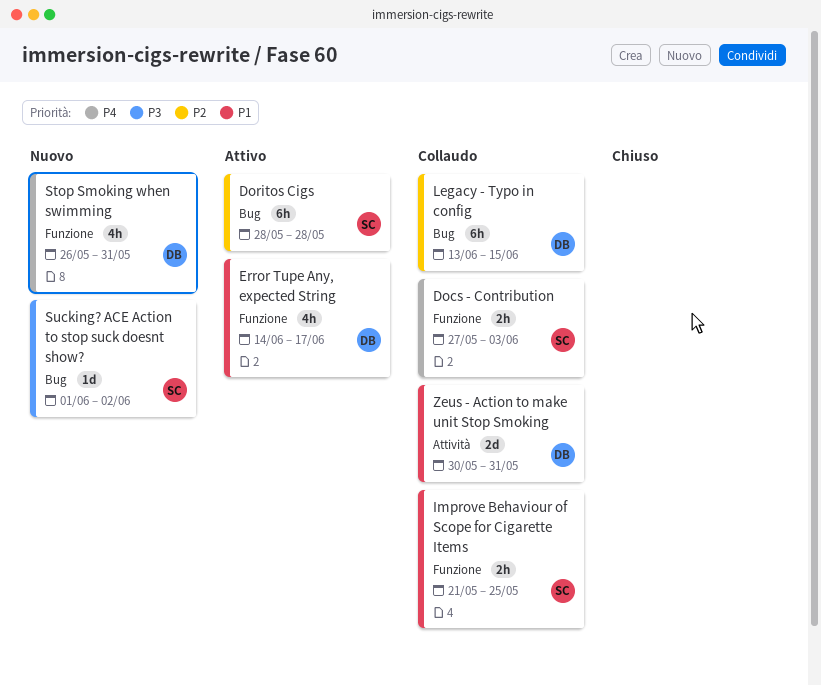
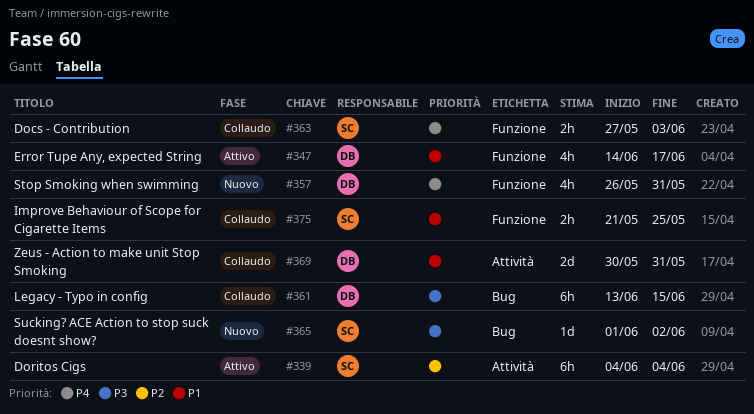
Doritos Cigs, label: Bug -> Attività
Doritos Cigs, start: May 28 -> Jun 4
Doritos Cigs, due: May 28 -> Jun 4
Legacy - Typo in config, priority: P2 -> P3

